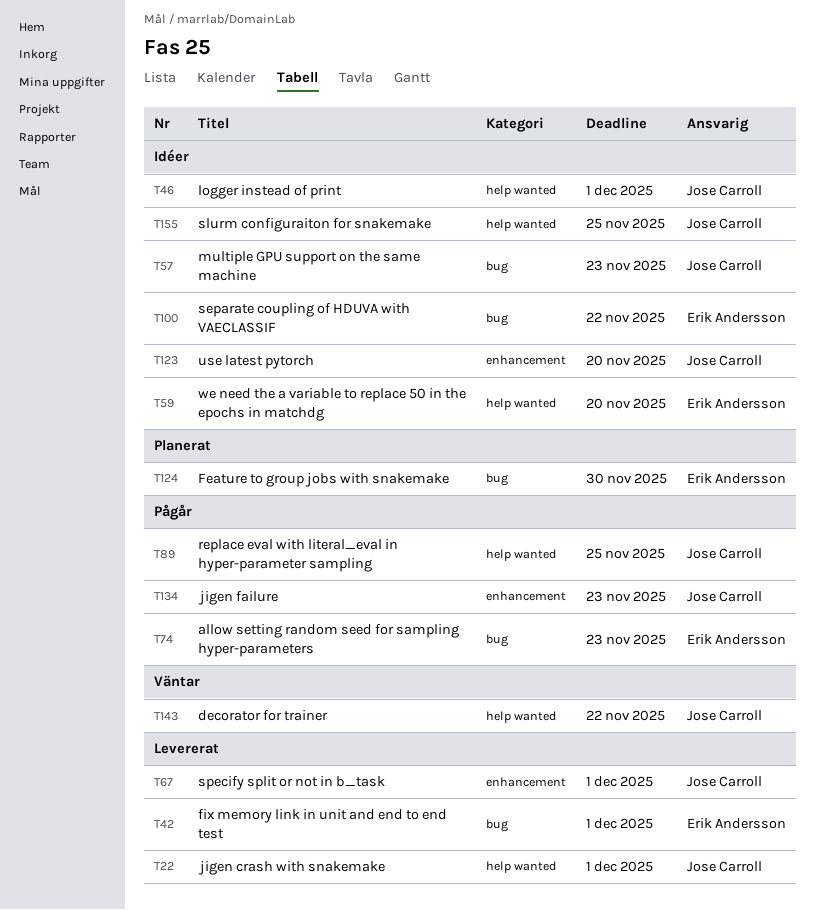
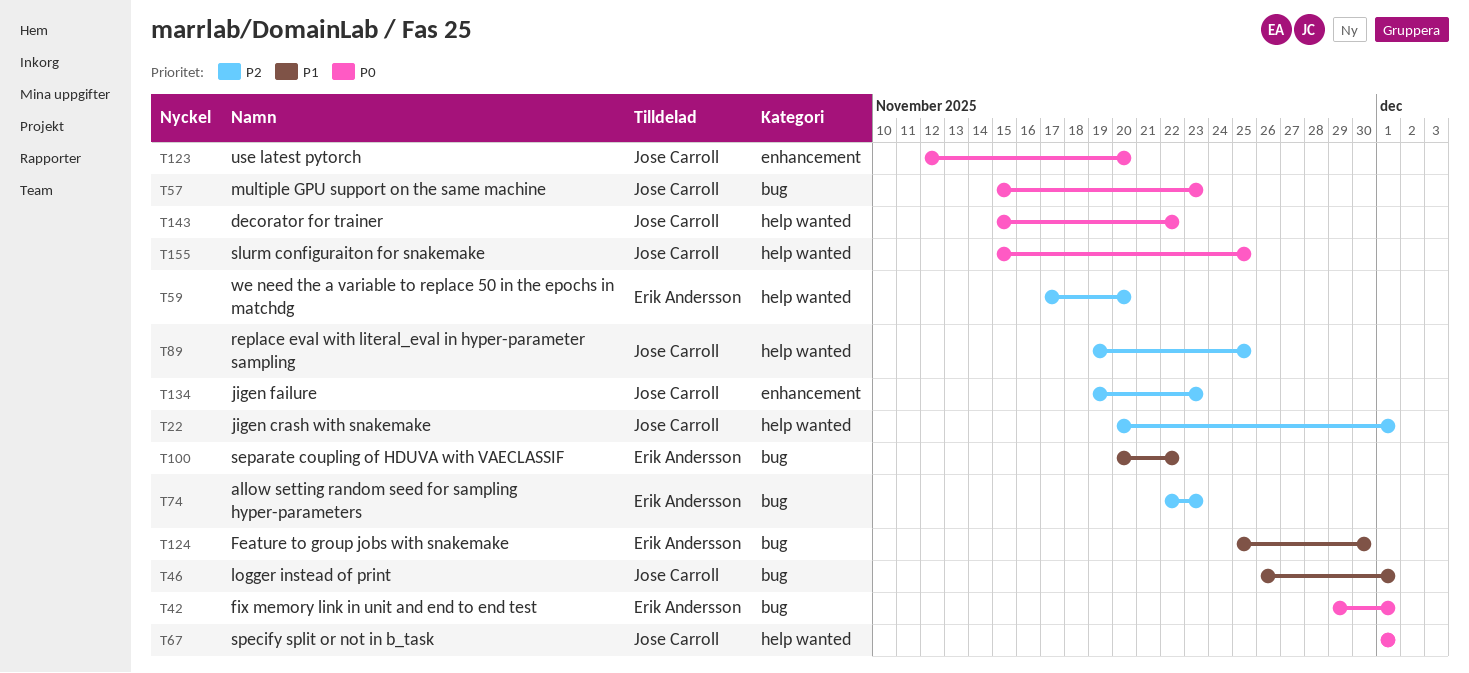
T46, label: help wanted -> bug
T67, label: enhancement -> help wanted

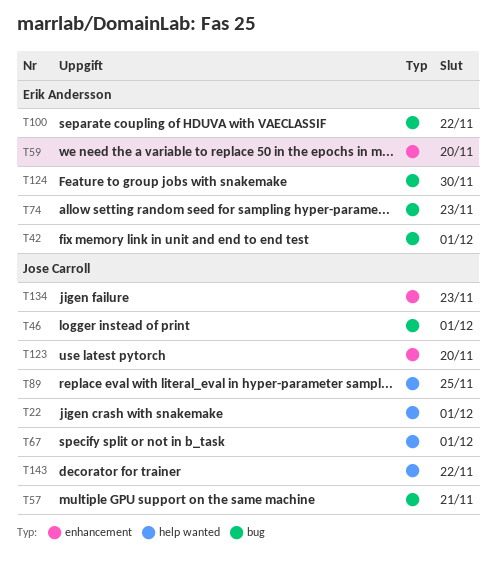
T57, due: Nov 23 -> Nov 21
T59, label: help wanted -> enhancement
T155: present -> none

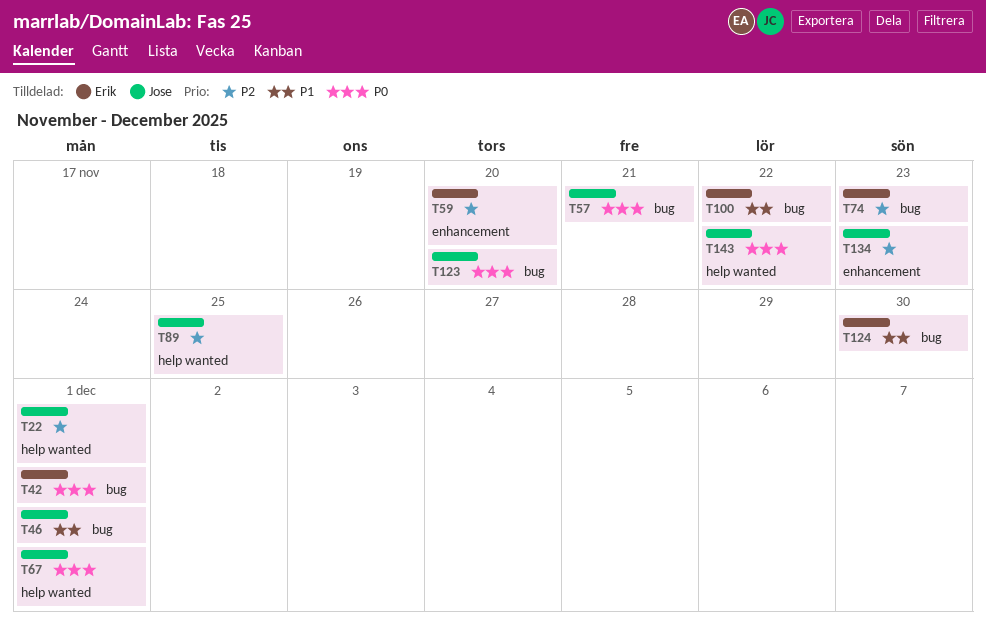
T123, label: enhancement -> bug

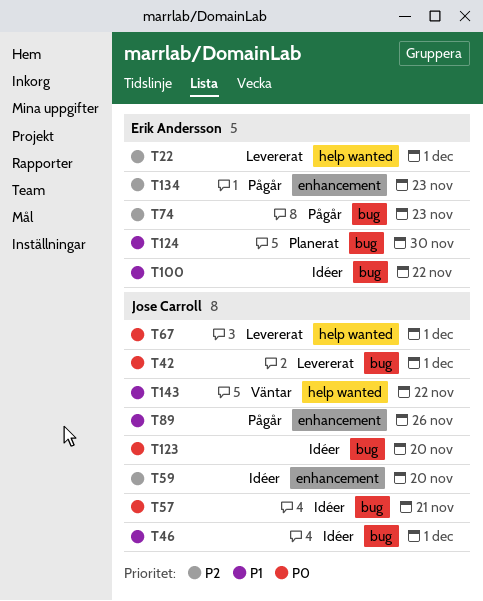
T22, owner: Jose Carroll -> Erik Andersson
T42, owner: Erik Andersson -> Jose Carroll
T59, owner: Erik Andersson -> Jose Carroll
T89, priority: P2 -> P1
T89, label: help wanted -> enhancement
T89, due: Nov 25 -> Nov 26
T134, owner: Jose Carroll -> Erik Andersson
T143, priority: P0 -> P1

